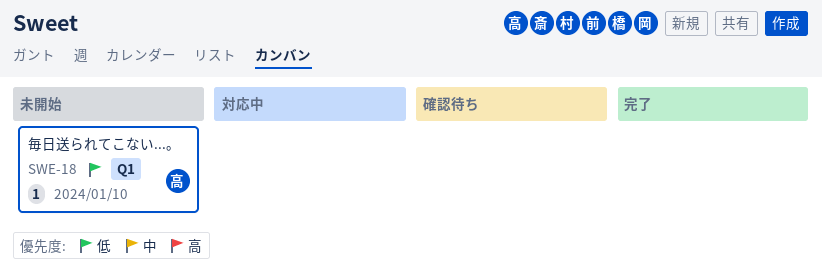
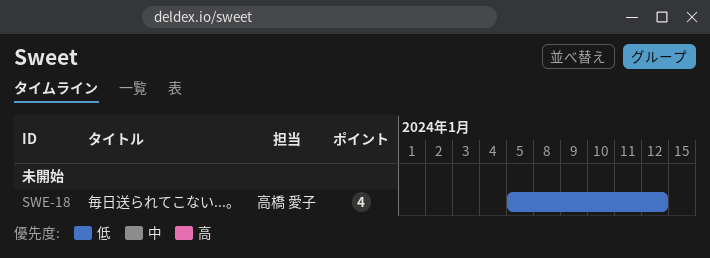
SWE-18, estimate: 1 -> 4
SWE-18, due: Jan 10 -> Jan 12

